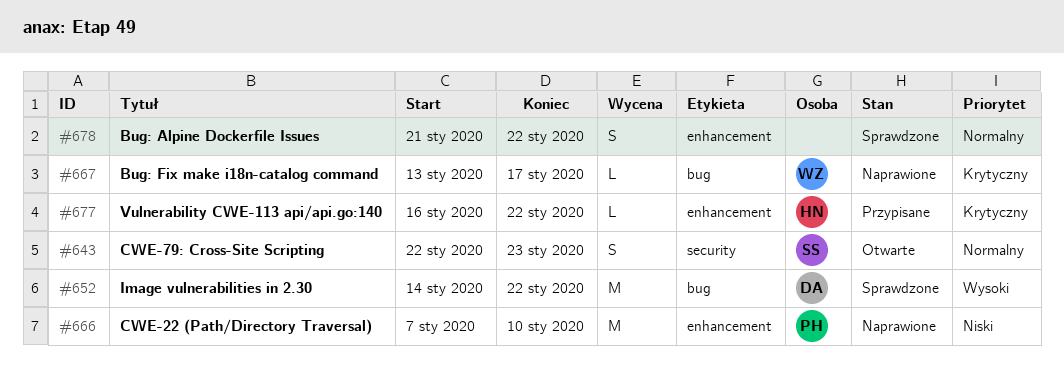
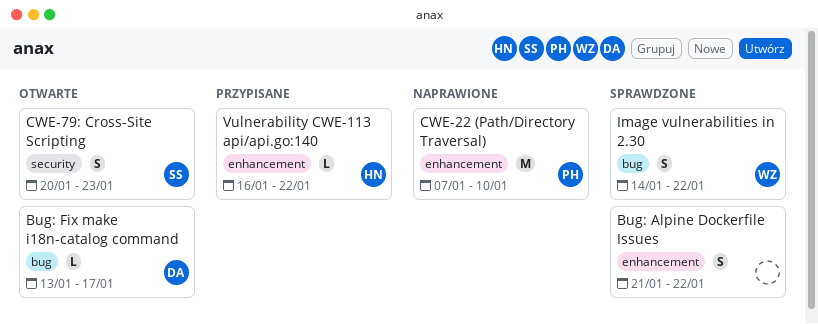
Bug: Fix make i18n-catalog command, status: Naprawione -> Otwarte
Bug: Fix make i18n-catalog command, owner: WZ -> DA
CWE-79: Cross-Site Scripting, start: Jan 22 -> Jan 20
Image vulnerabilities in 2.30, owner: DA -> WZ
Image vulnerabilities in 2.30, estimate: M -> S

